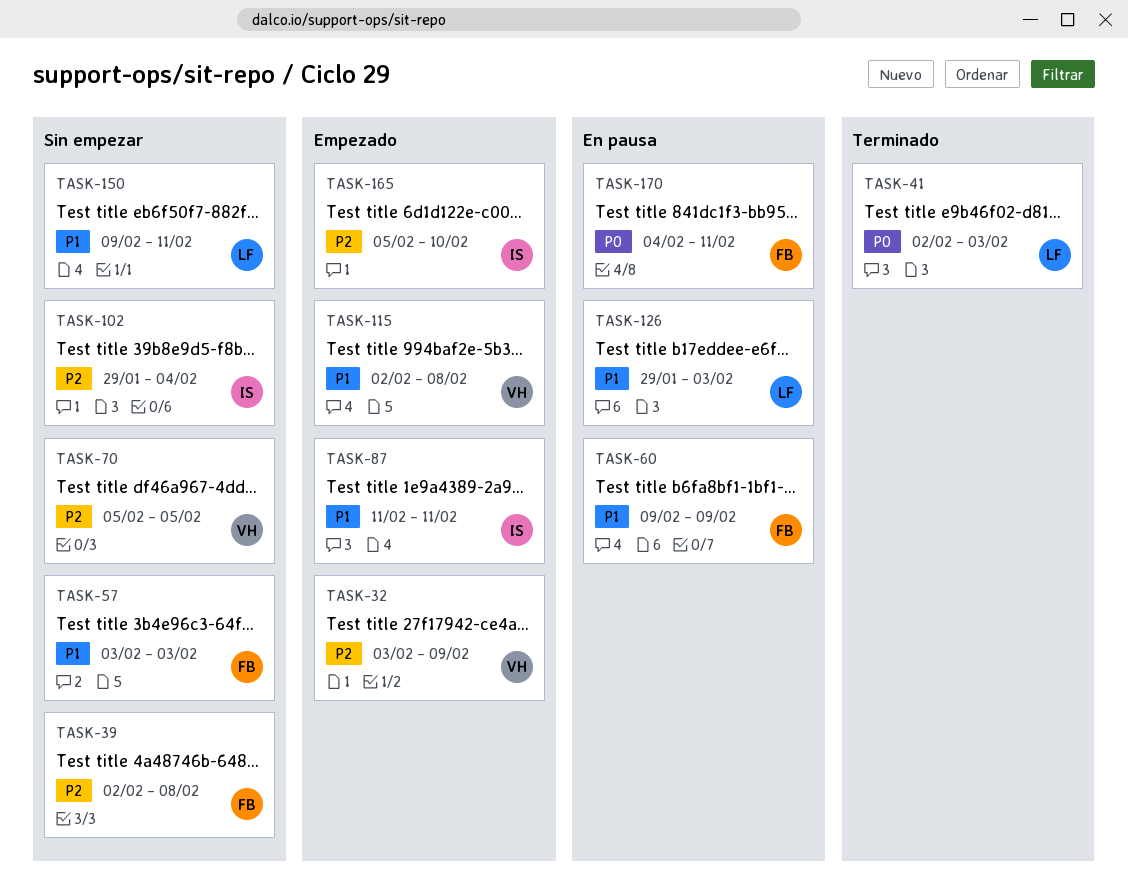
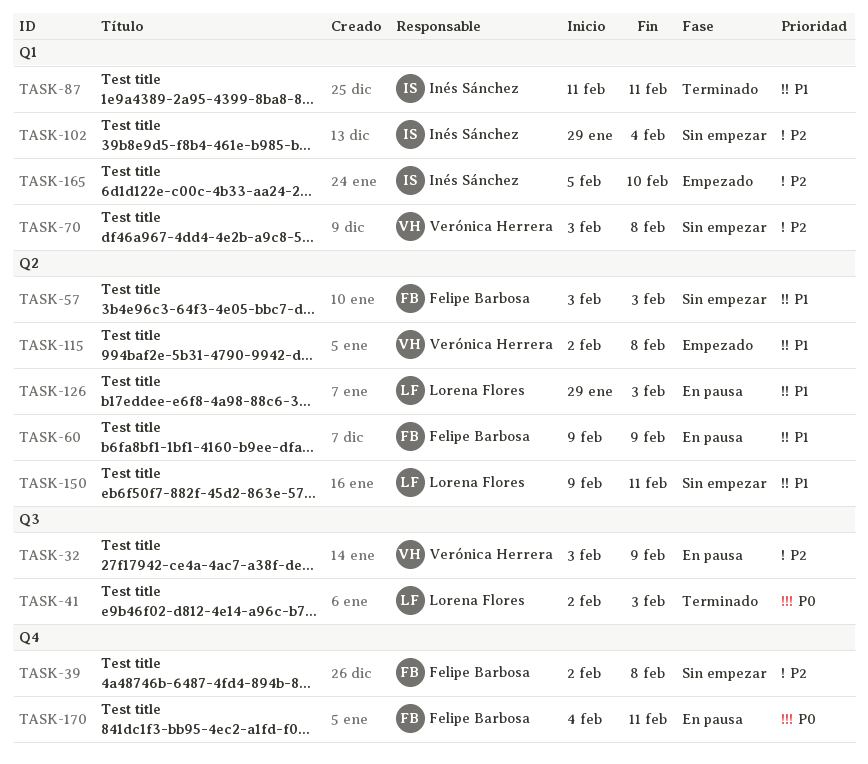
TASK-32, status: Empezado -> En pausa
TASK-70, start: Feb 5 -> Feb 3
TASK-70, due: Feb 5 -> Feb 8
TASK-87, status: Empezado -> Terminado

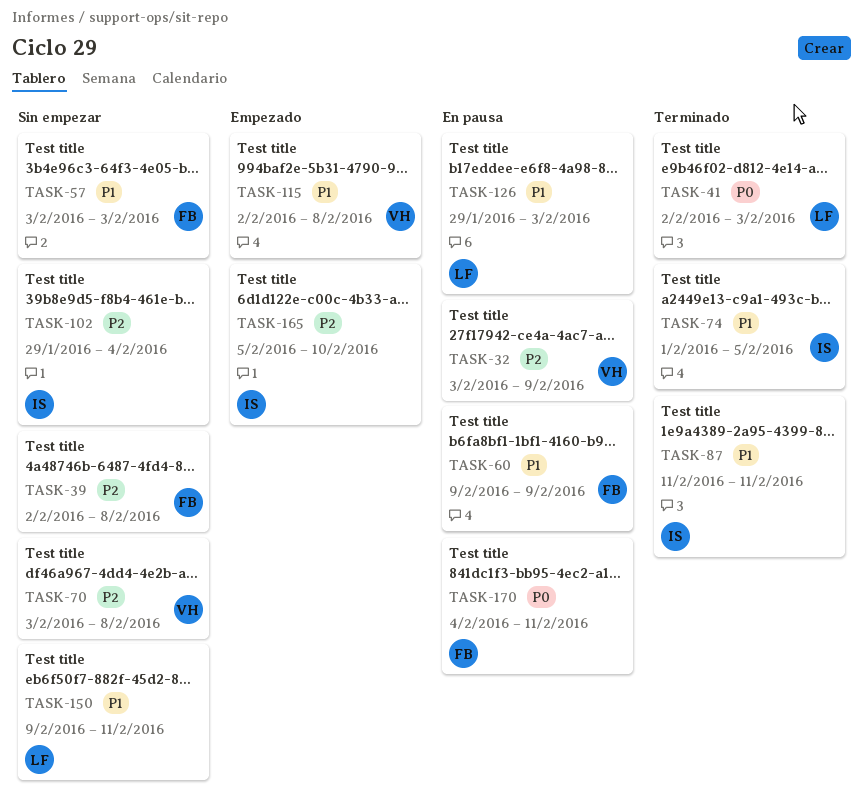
TASK-74: none -> present

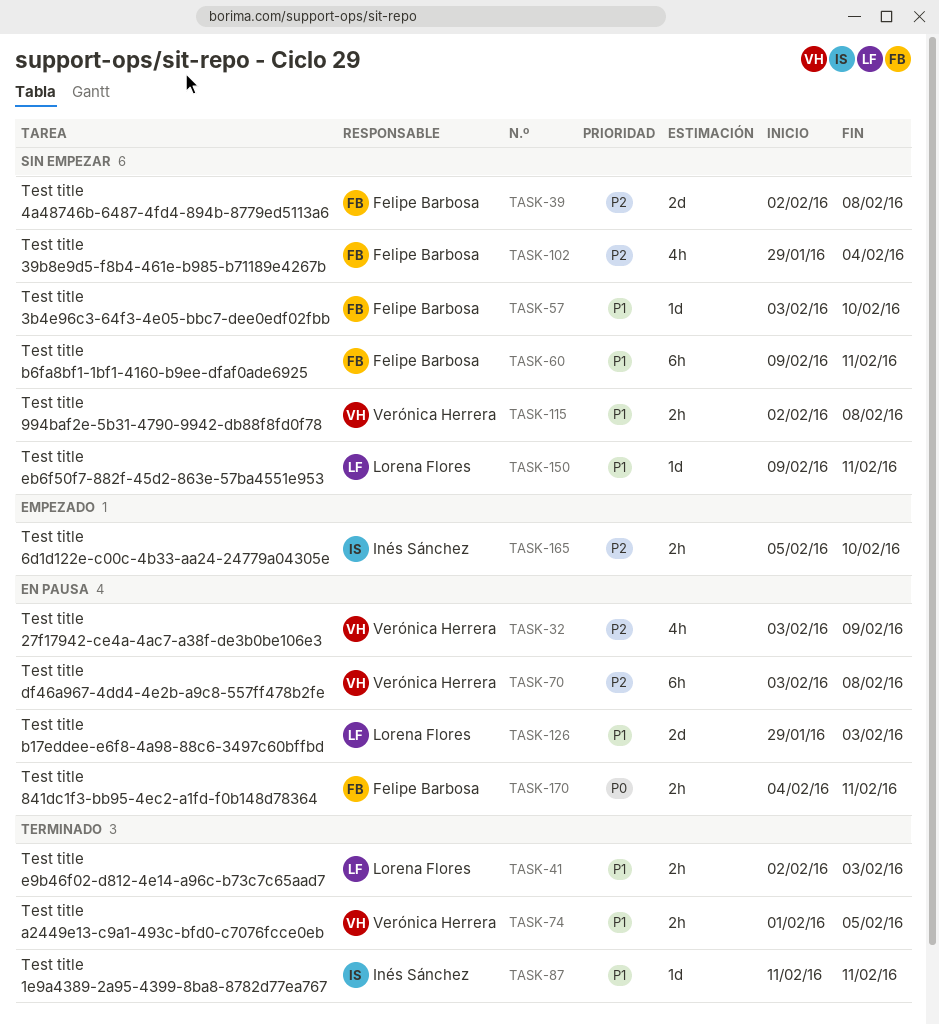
TASK-41, priority: P0 -> P1
TASK-57, due: Feb 3 -> Feb 10
TASK-60, status: En pausa -> Sin empezar
TASK-60, due: Feb 9 -> Feb 11
TASK-70, status: Sin empezar -> En pausa
TASK-74, owner: Inés Sánchez -> Verónica Herrera
TASK-102, owner: Inés Sánchez -> Felipe Barbosa
TASK-115, status: Empezado -> Sin empezar

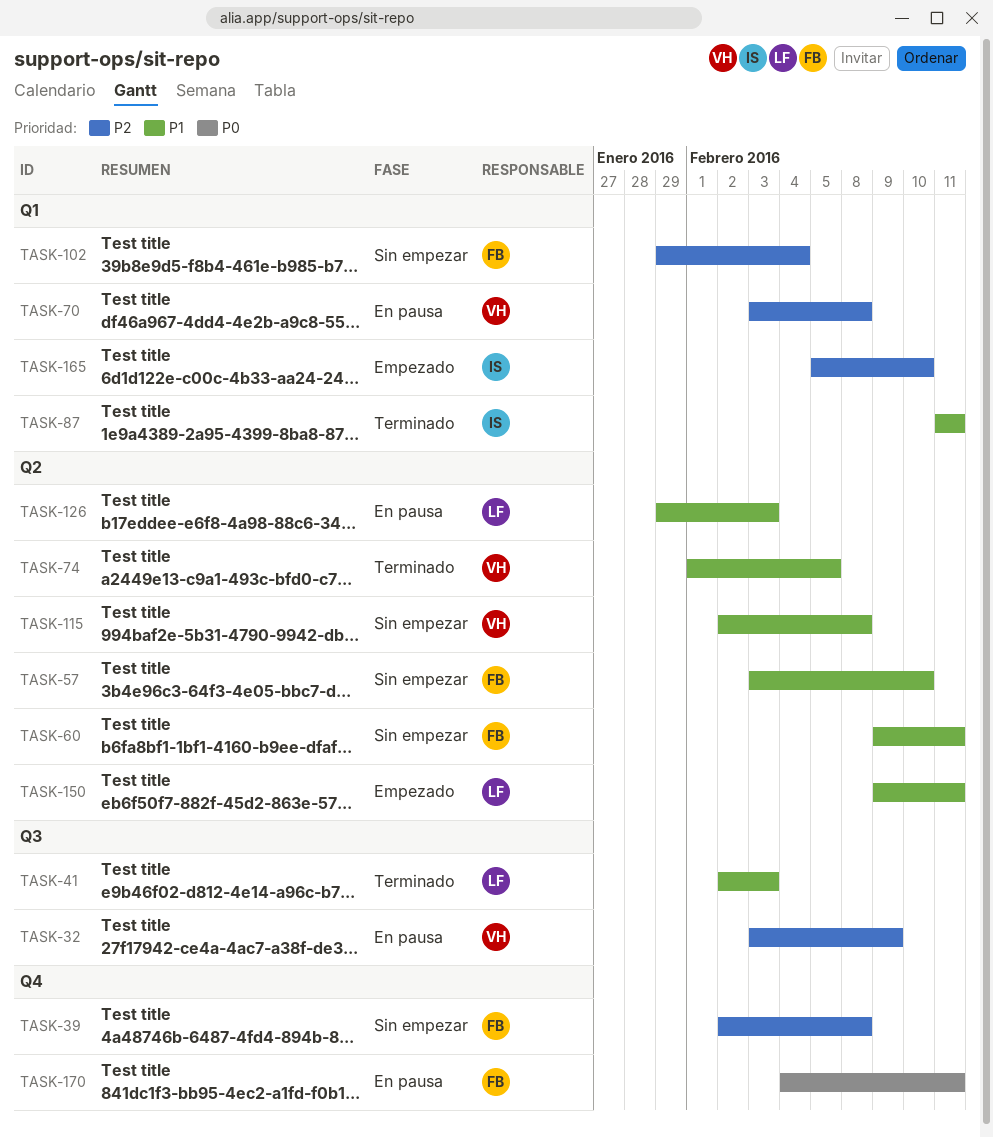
TASK-150, status: Sin empezar -> Empezado

